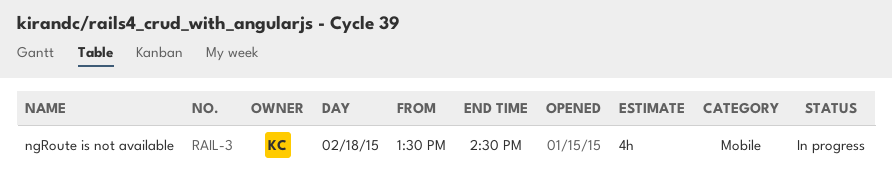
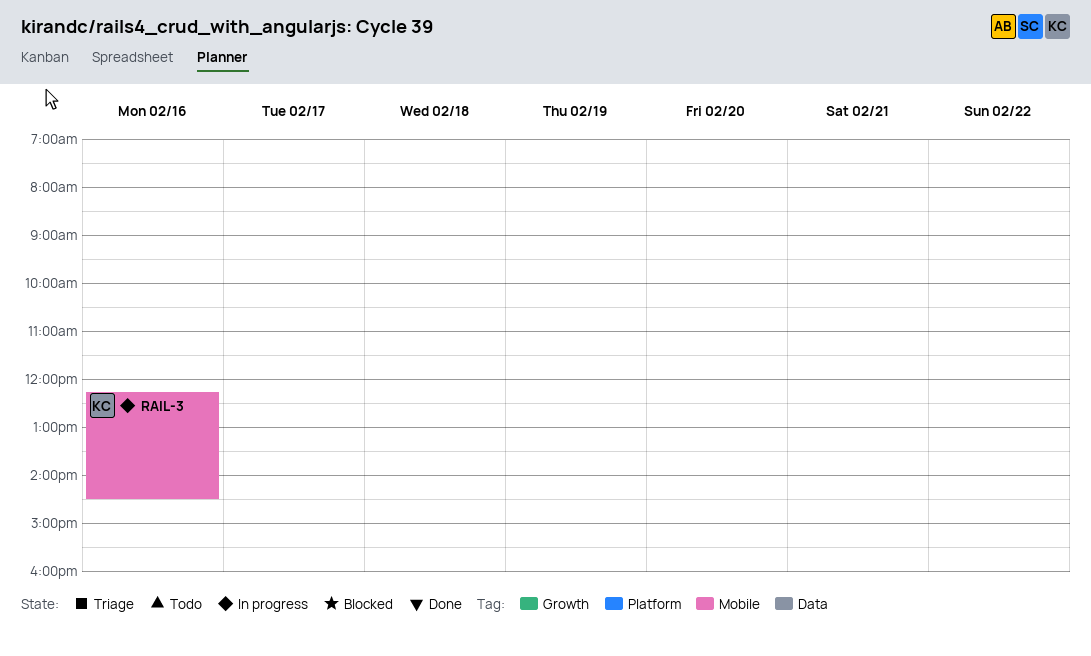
RAIL-3, day: Feb 18 -> Feb 16
RAIL-3, begins: 13:30 -> 12:15

